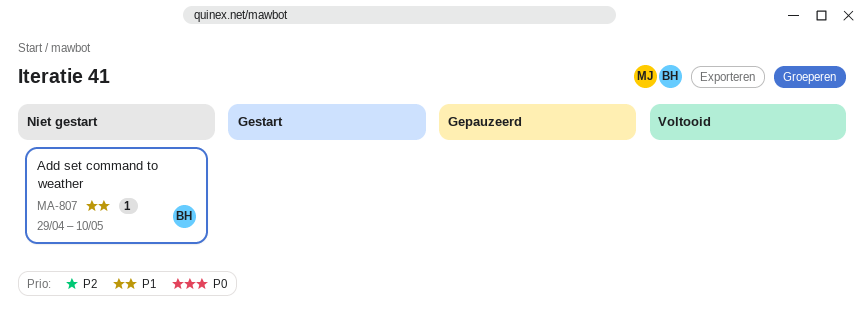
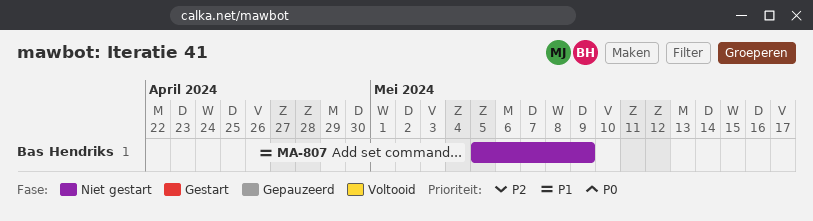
MA-807, start: Apr 29 -> May 5
MA-807, due: May 10 -> May 9

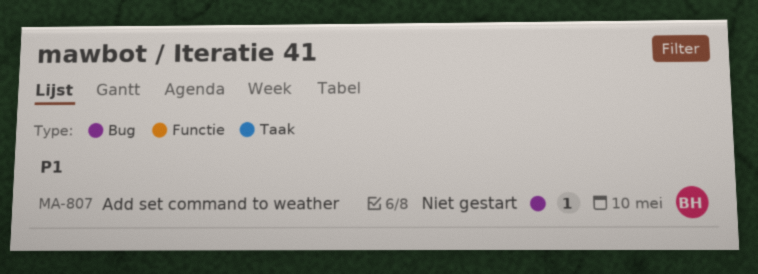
MA-807, due: May 9 -> May 10

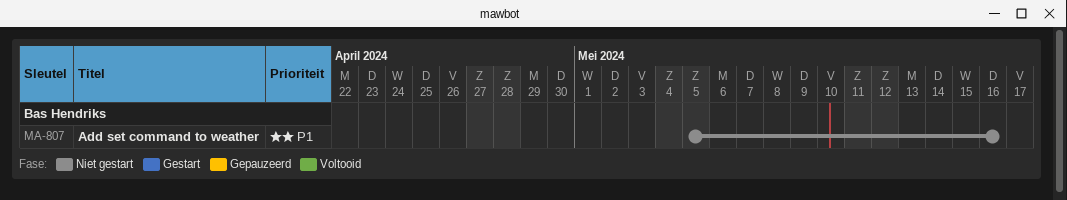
MA-807, due: May 10 -> May 16

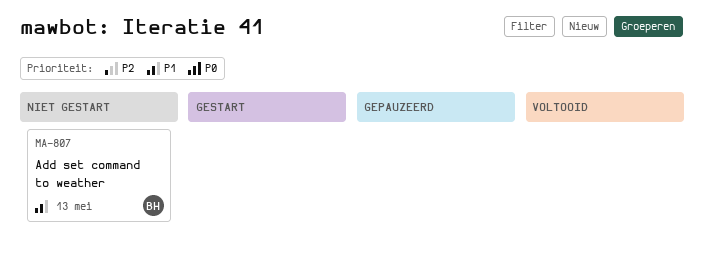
MA-807, due: May 16 -> May 13

